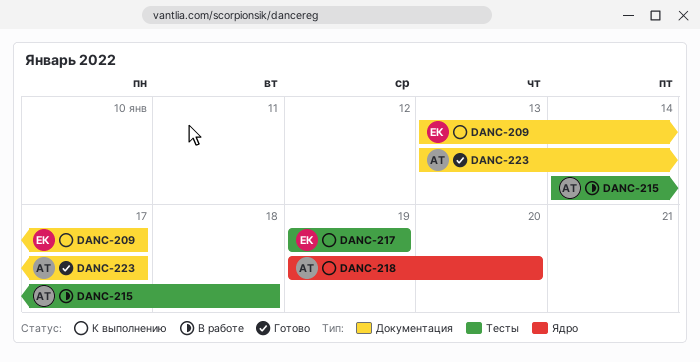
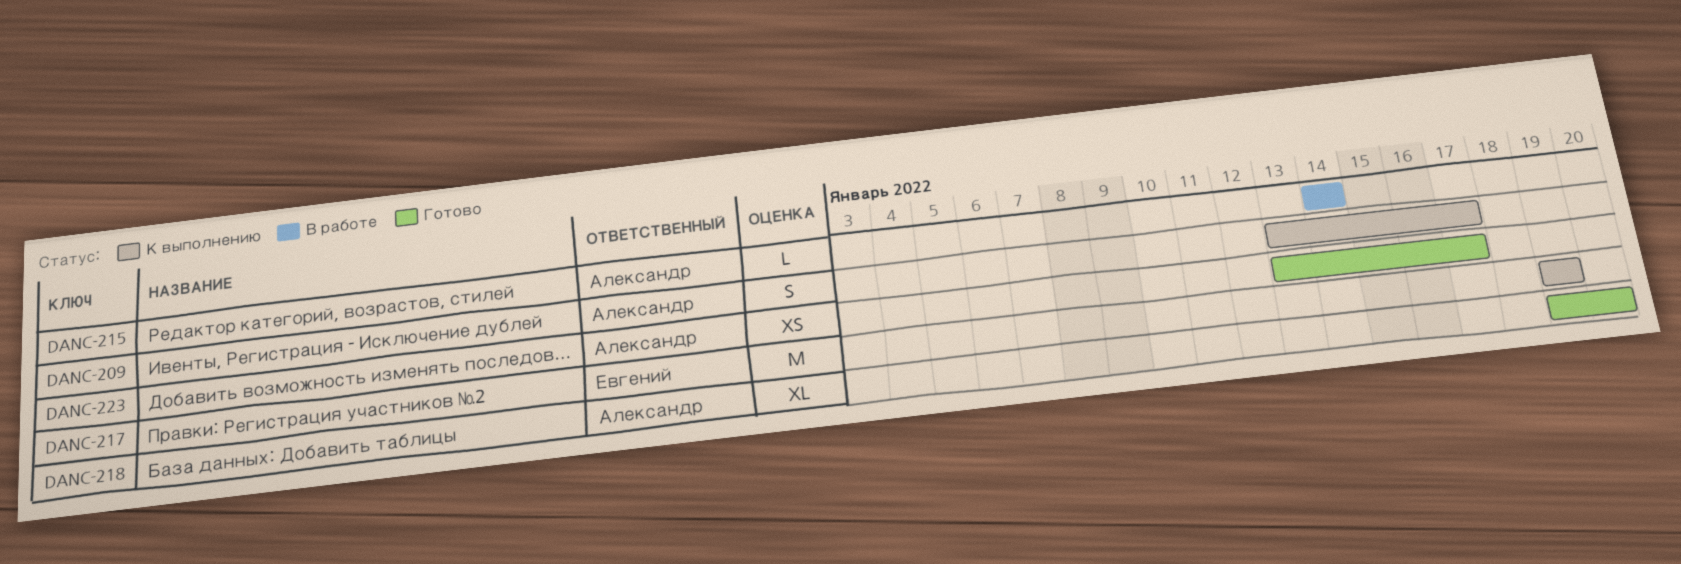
DANC-209, owner: Евгений -> Александр
DANC-215, due: Jan 18 -> Jan 14
DANC-218, status: К выполнению -> Готово

